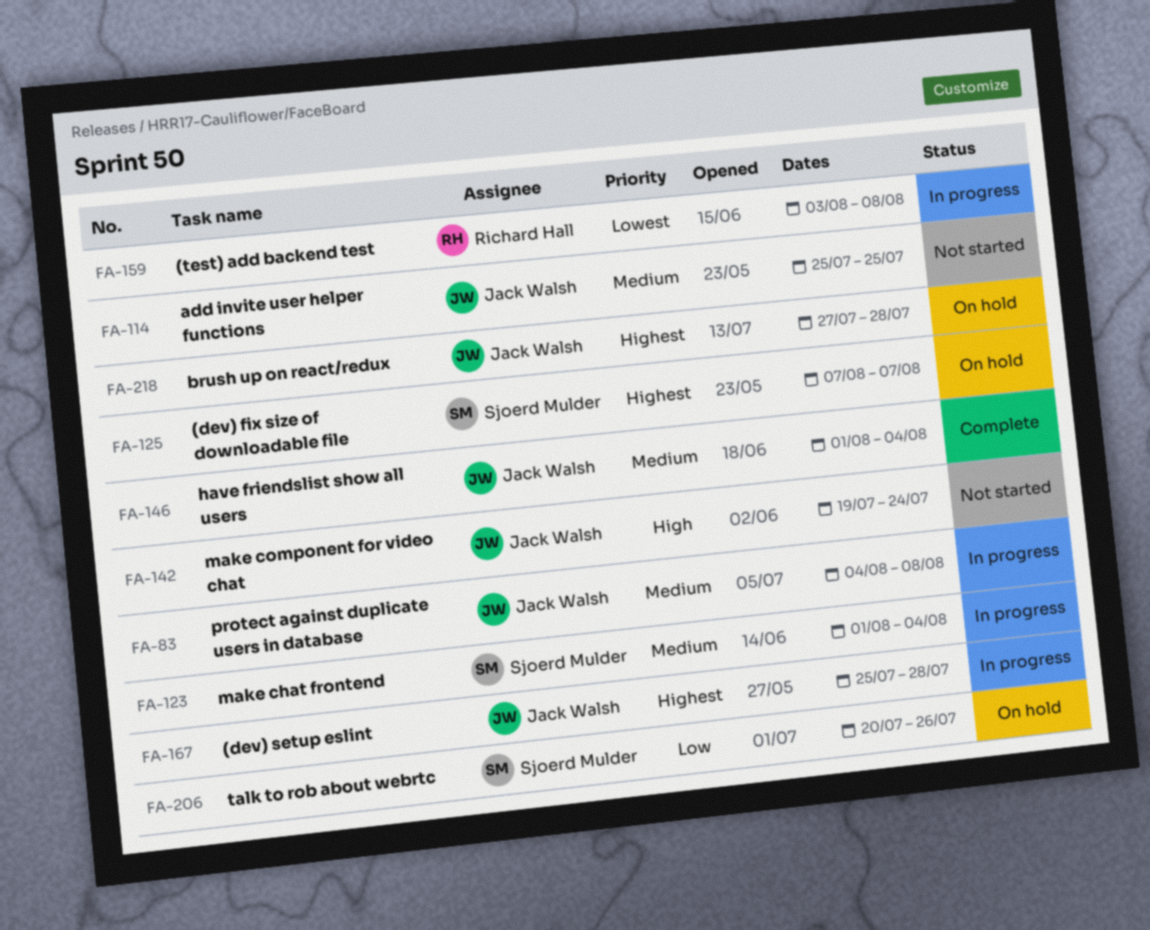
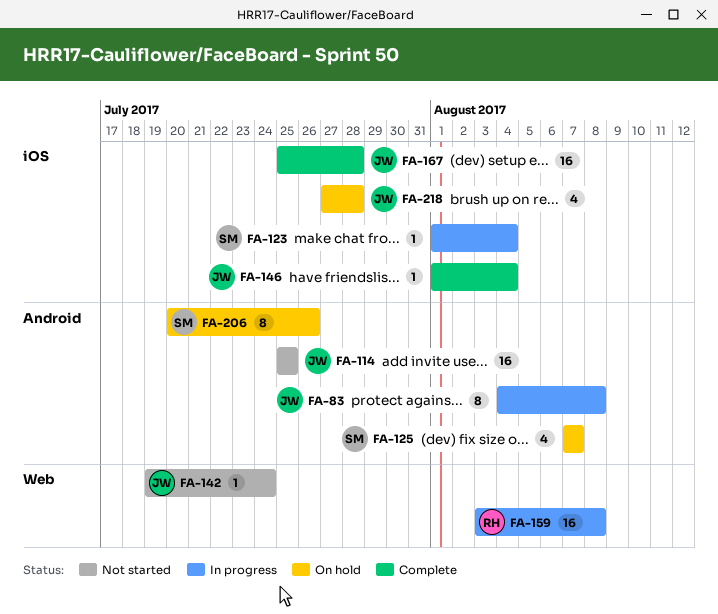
FA-167, status: In progress -> Complete

